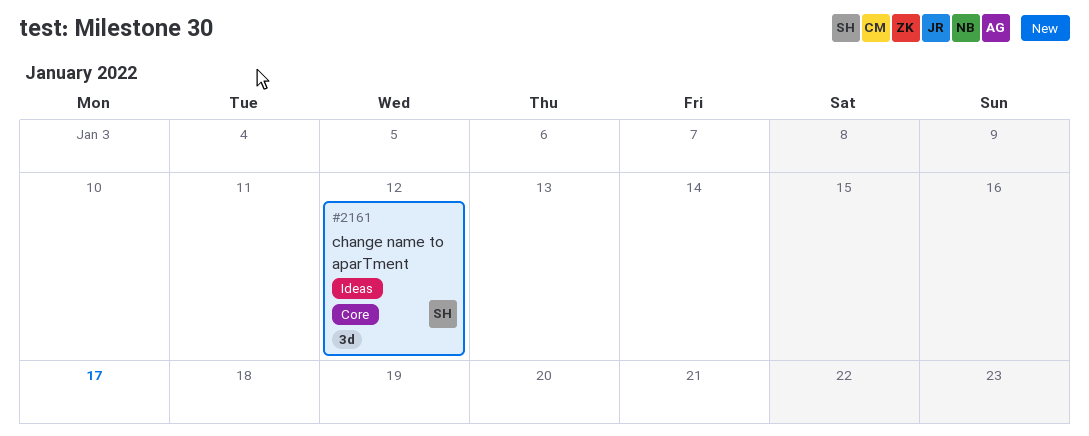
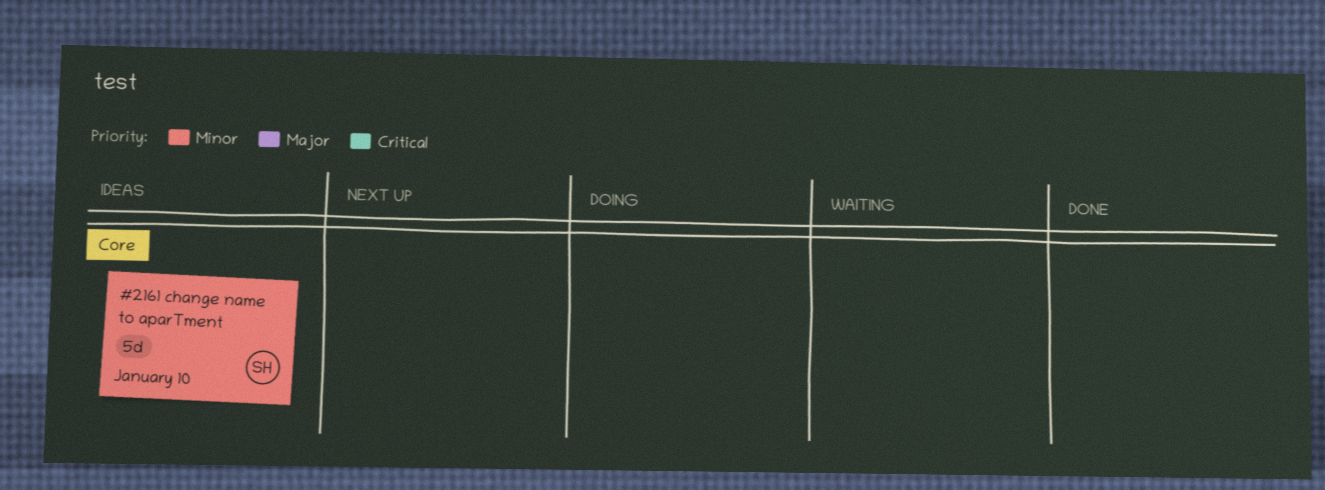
#2161, estimate: 3d -> 5d
#2161, due: Jan 12 -> Jan 10

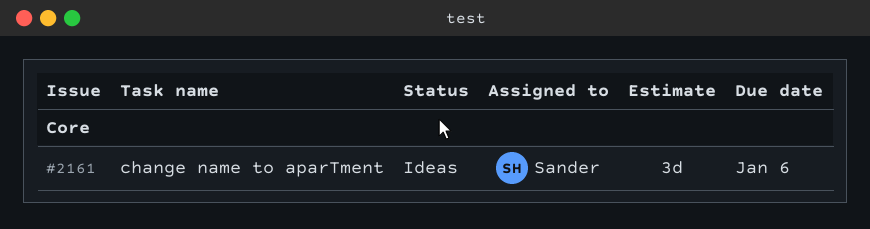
#2161, estimate: 5d -> 3d
#2161, due: Jan 10 -> Jan 6

